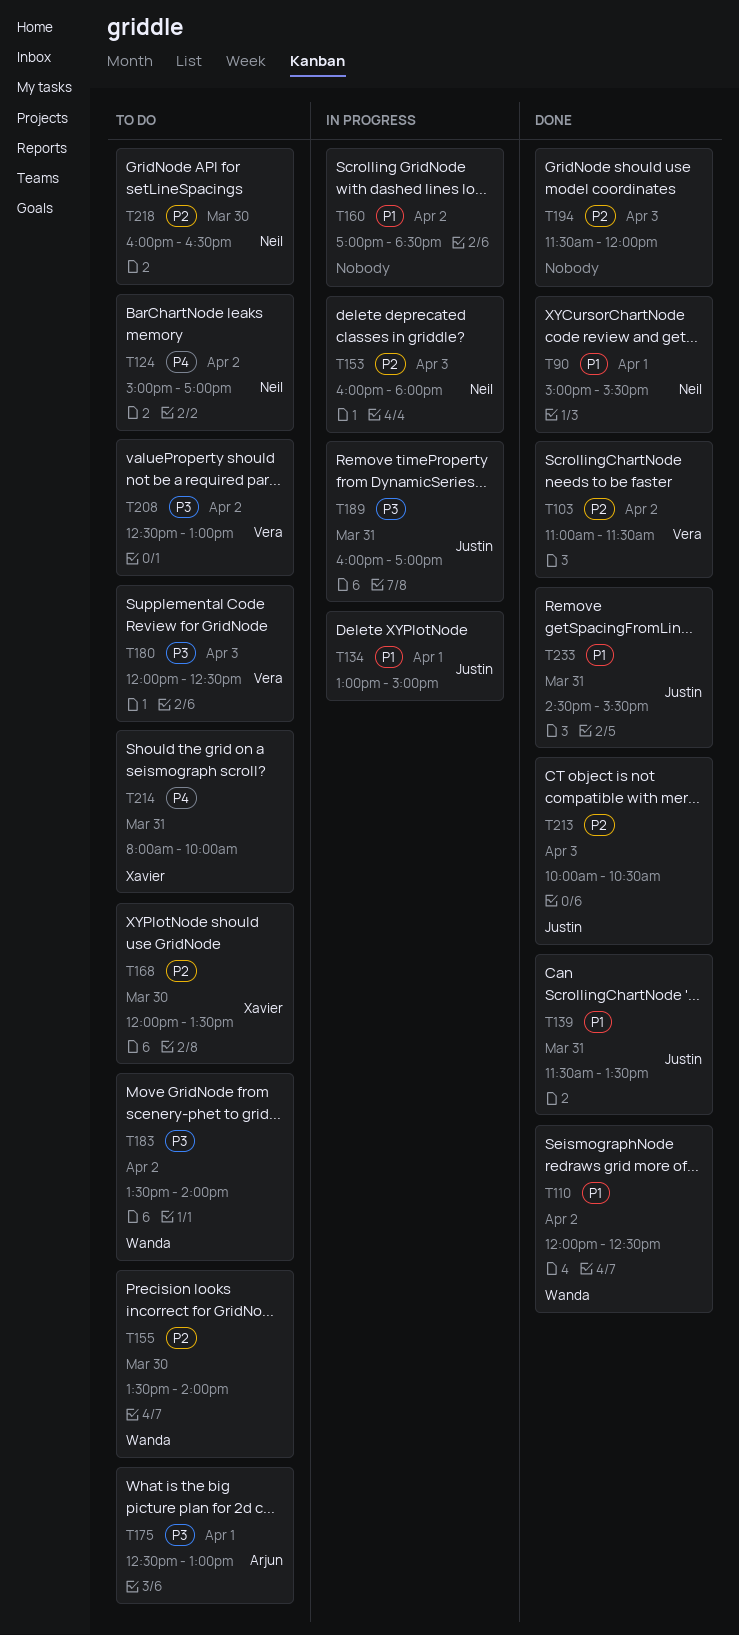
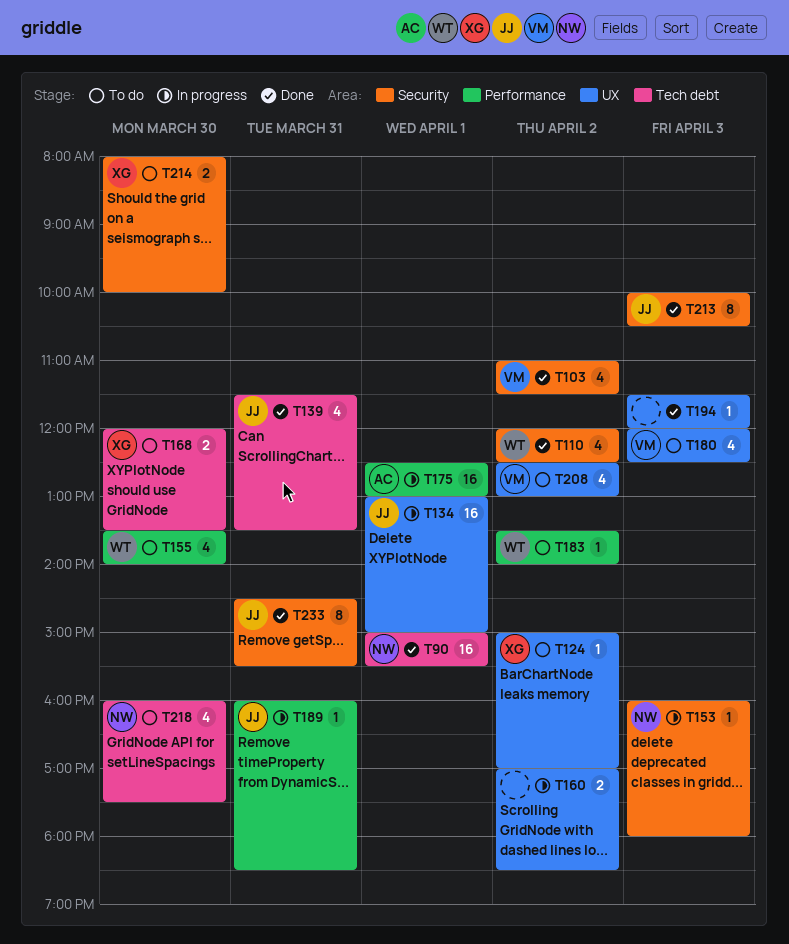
T124, owner: Neil -> Xavier
T175, status: To do -> In progress
T189, ends: 17:00 -> 18:30
T214, day: Mar 31 -> Mar 30
T218, ends: 16:30 -> 17:30

